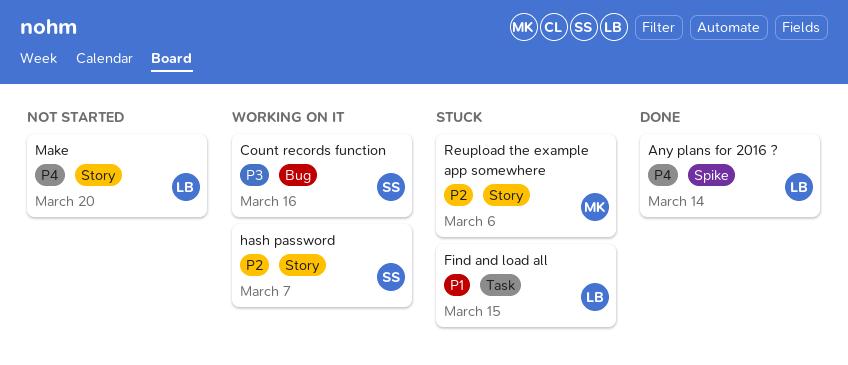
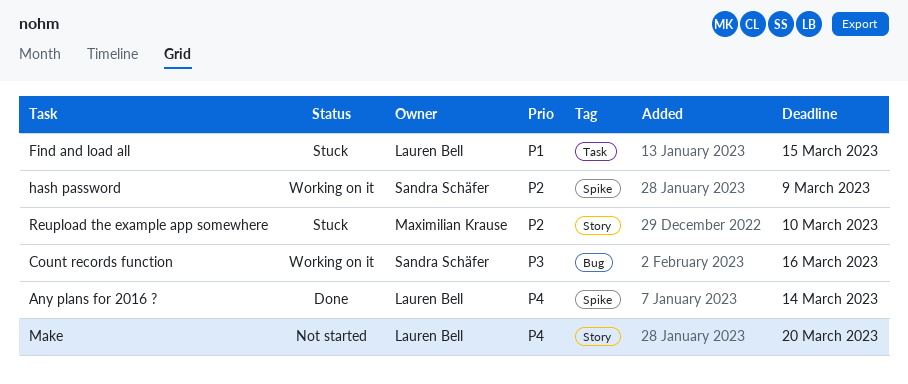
hash password, label: Story -> Spike
hash password, due: Mar 7 -> Mar 9
Reupload the example app somewhere, due: Mar 6 -> Mar 10

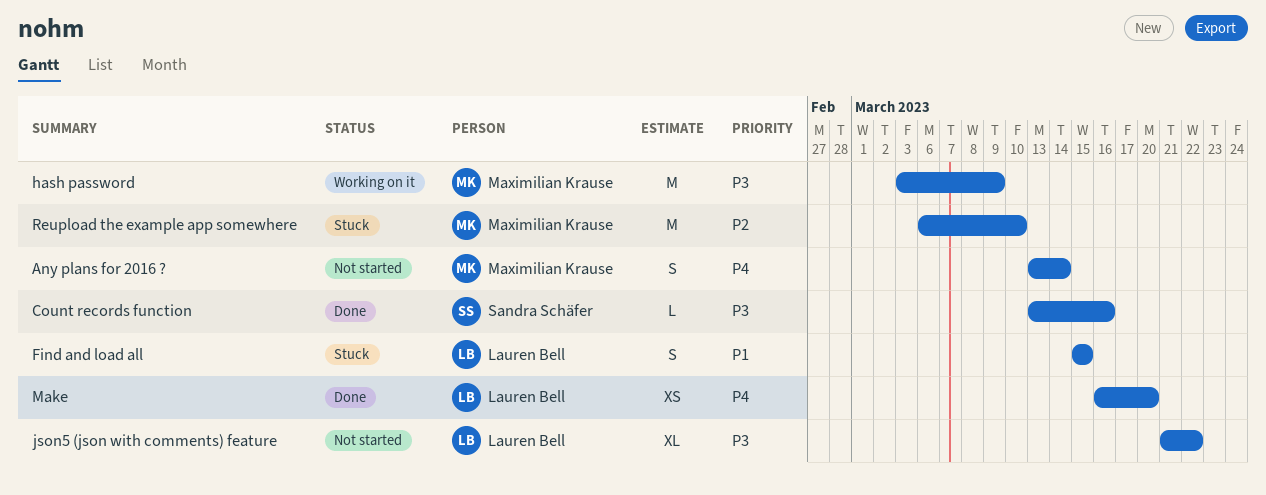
Any plans for 2016 ?, status: Done -> Not started
Any plans for 2016 ?, owner: Lauren Bell -> Maximilian Krause
Count records function, status: Working on it -> Done
hash password, owner: Sandra Schäfer -> Maximilian Krause
hash password, priority: P2 -> P3
json5 (json with comments) feature: none -> present
Make, status: Not started -> Done

